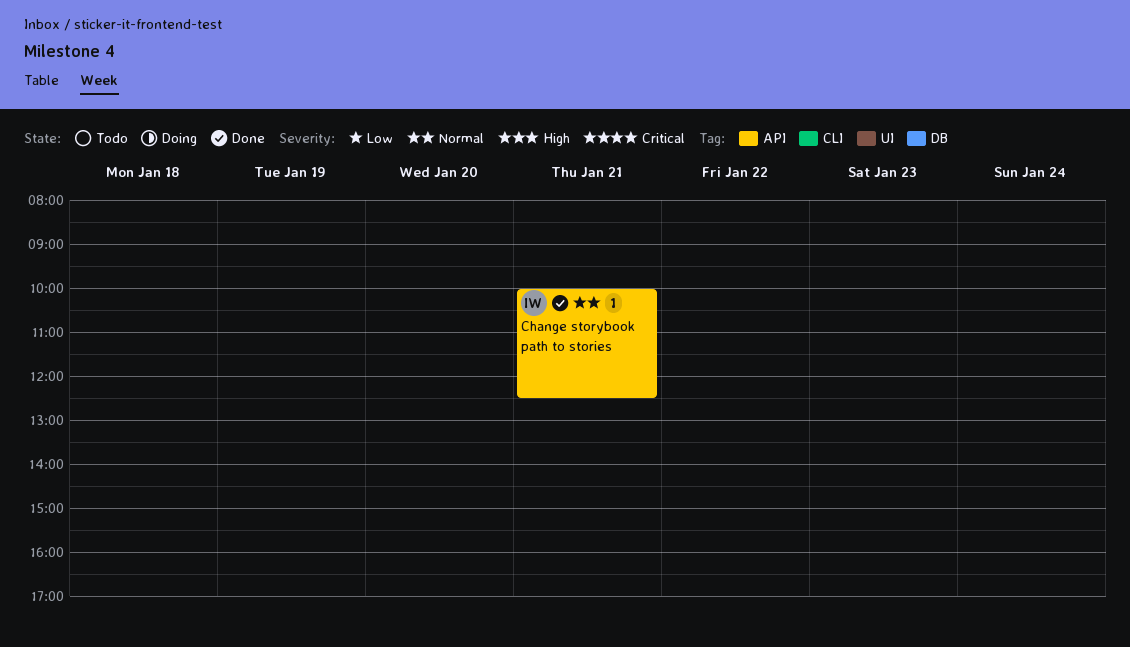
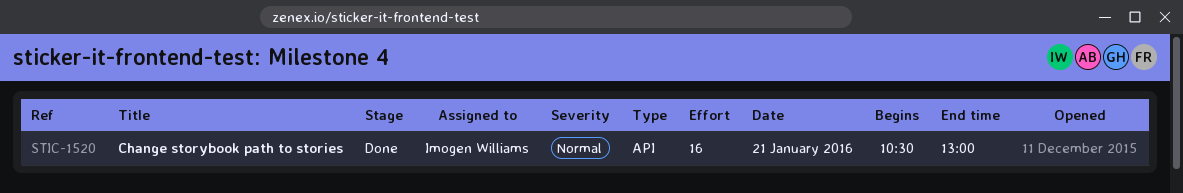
Change storybook path to stories, estimate: 1 -> 16
Change storybook path to stories, begins: 10:00 -> 10:30
Change storybook path to stories, ends: 12:30 -> 13:00

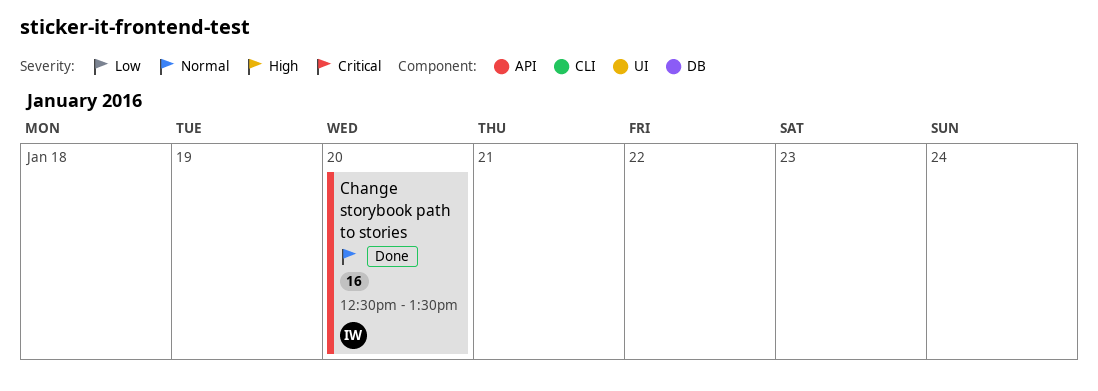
Change storybook path to stories, day: Jan 21 -> Jan 20
Change storybook path to stories, begins: 10:30 -> 12:30
Change storybook path to stories, ends: 13:00 -> 13:30

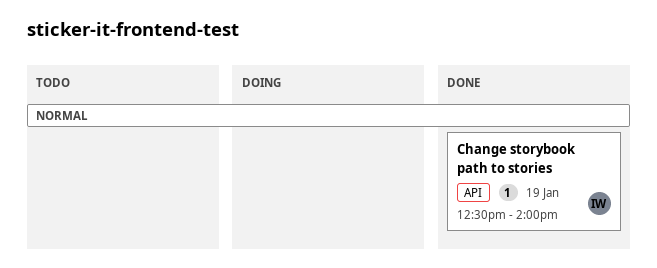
Change storybook path to stories, estimate: 16 -> 1
Change storybook path to stories, day: Jan 20 -> Jan 19
Change storybook path to stories, ends: 13:30 -> 14:00

